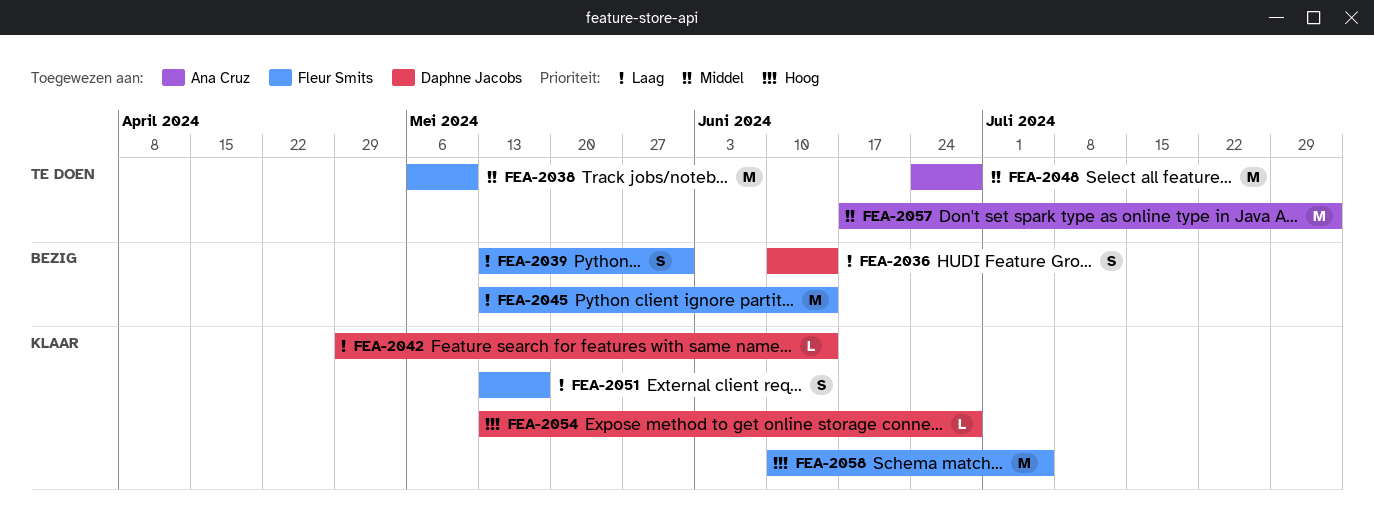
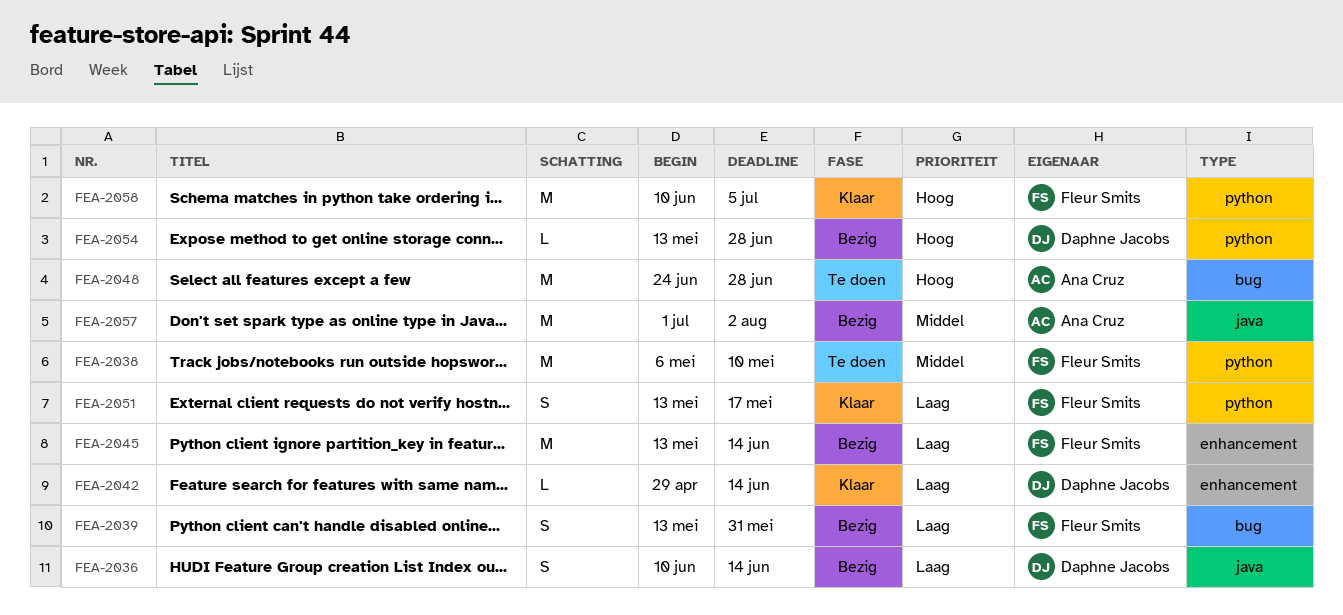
FEA-2048, priority: Middel -> Hoog
FEA-2054, status: Klaar -> Bezig
FEA-2057, status: Te doen -> Bezig
FEA-2057, start: Jun 17 -> Jul 1

